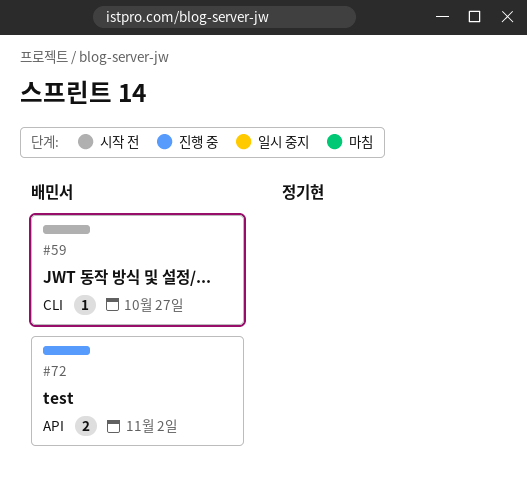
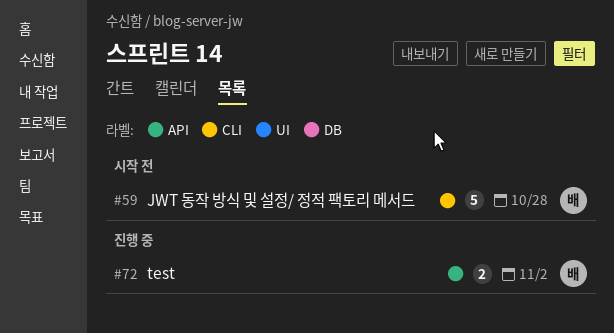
#59, estimate: 1 -> 5
#59, due: Oct 27 -> Oct 28

